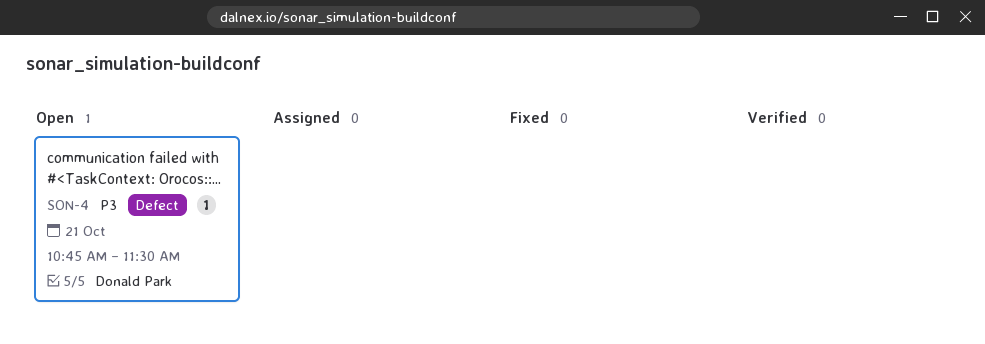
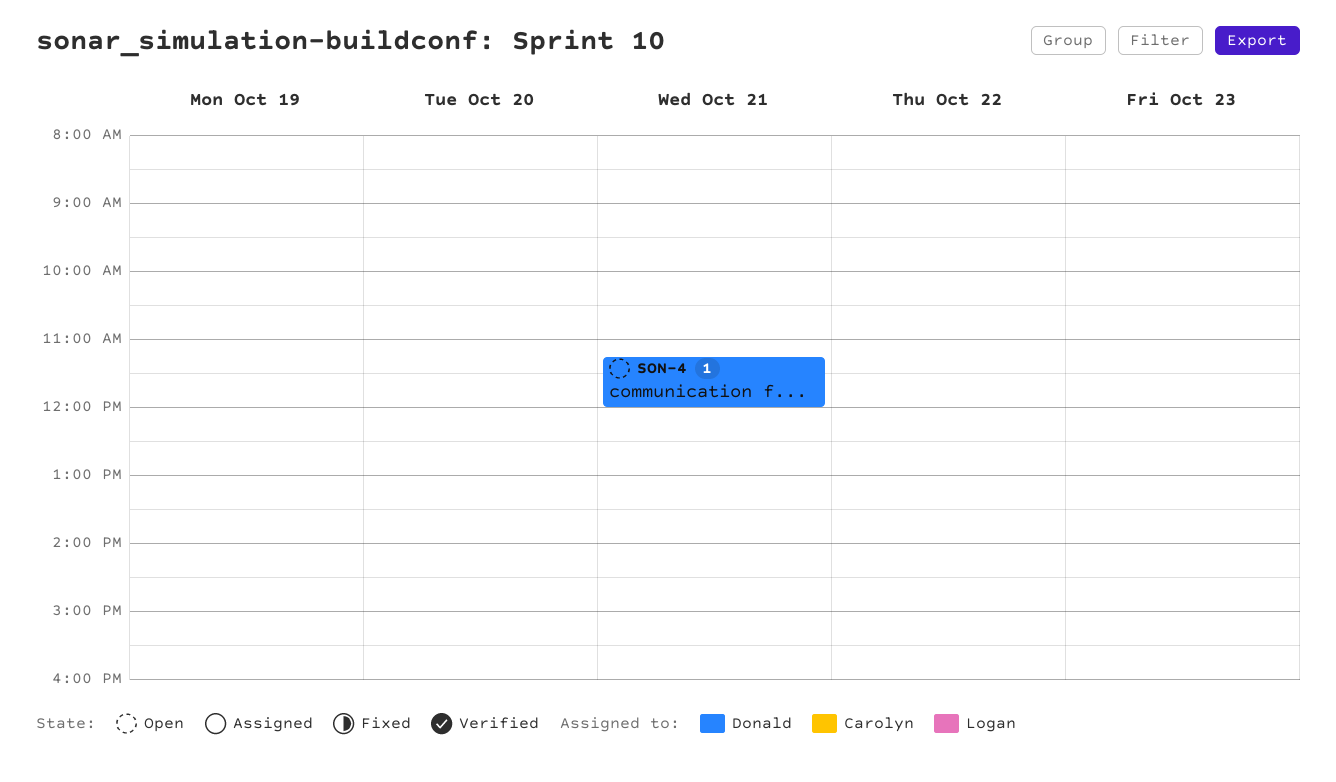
SON-4, begins: 10:45 -> 11:15
SON-4, ends: 11:30 -> 12:00

